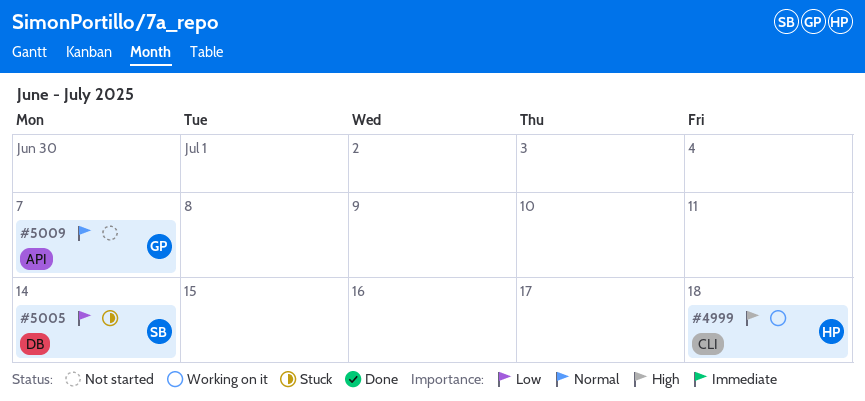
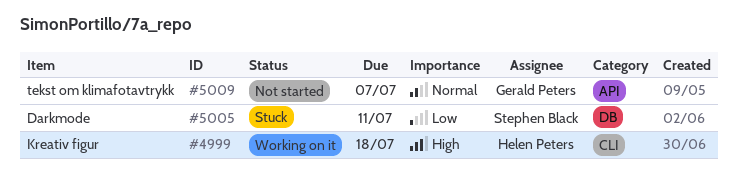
#5005, due: Jul 14 -> Jul 11

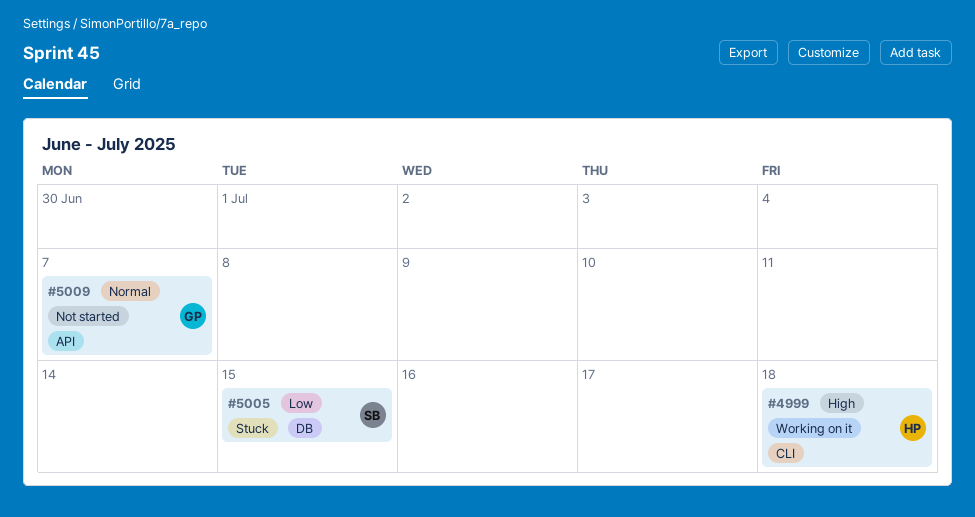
#5005, due: Jul 11 -> Jul 15

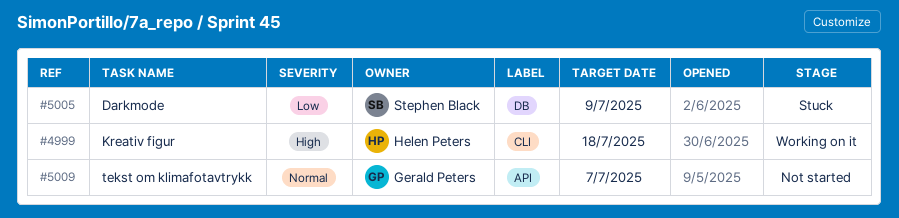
#5005, due: Jul 15 -> Jul 9

